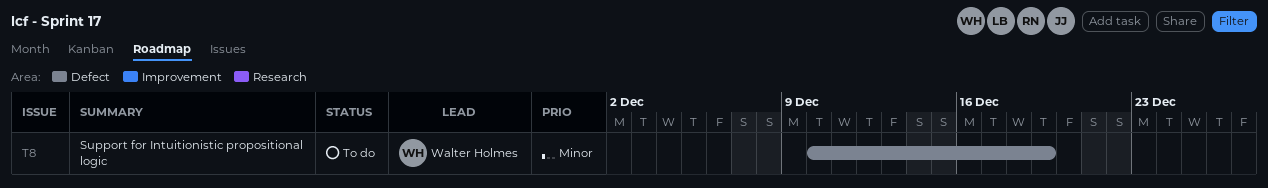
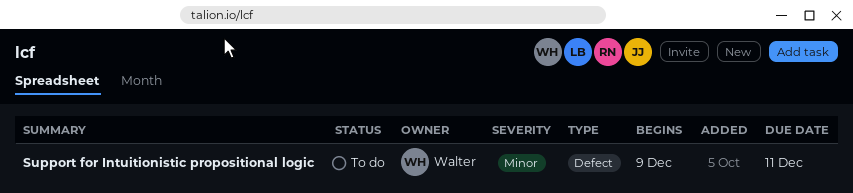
Support for Intuitionistic propositional logic, start: Dec 10 -> Dec 9
Support for Intuitionistic propositional logic, due: Dec 19 -> Dec 11

